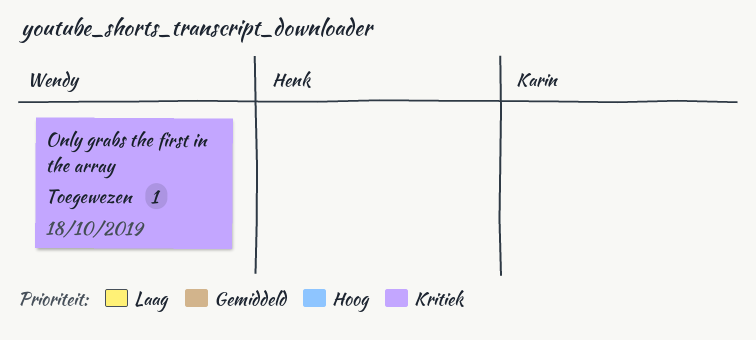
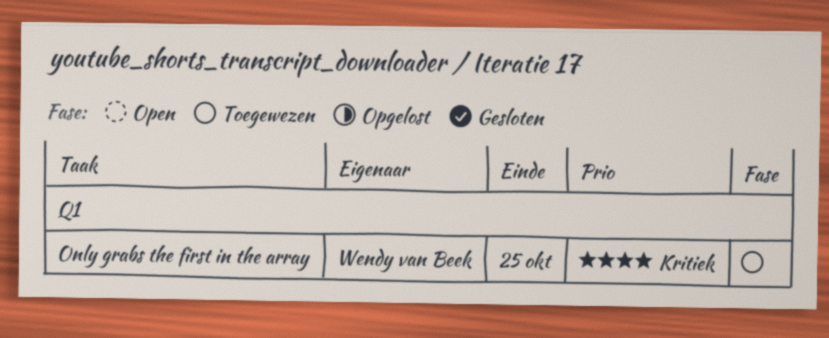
Only grabs the first in the array, due: Oct 18 -> Oct 25

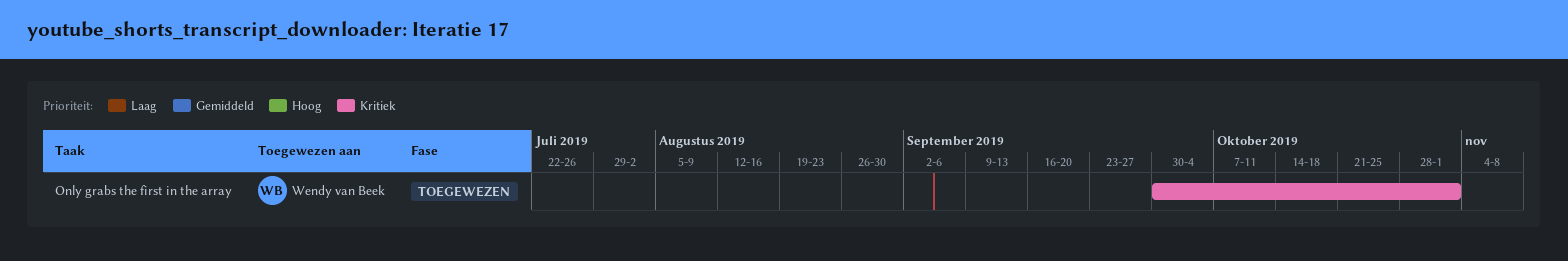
Only grabs the first in the array, due: Oct 25 -> Nov 1

